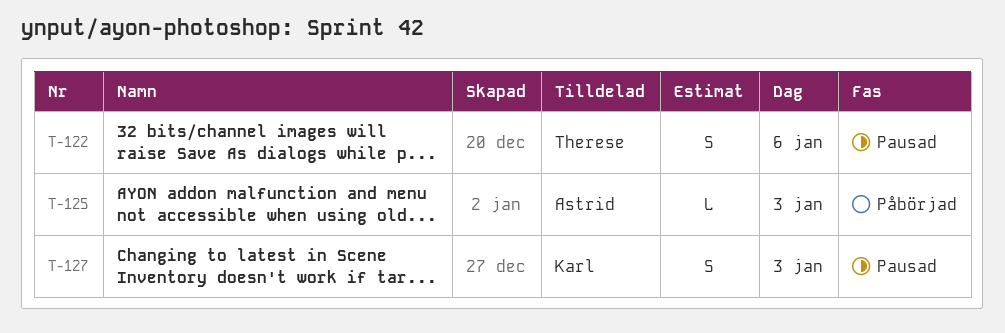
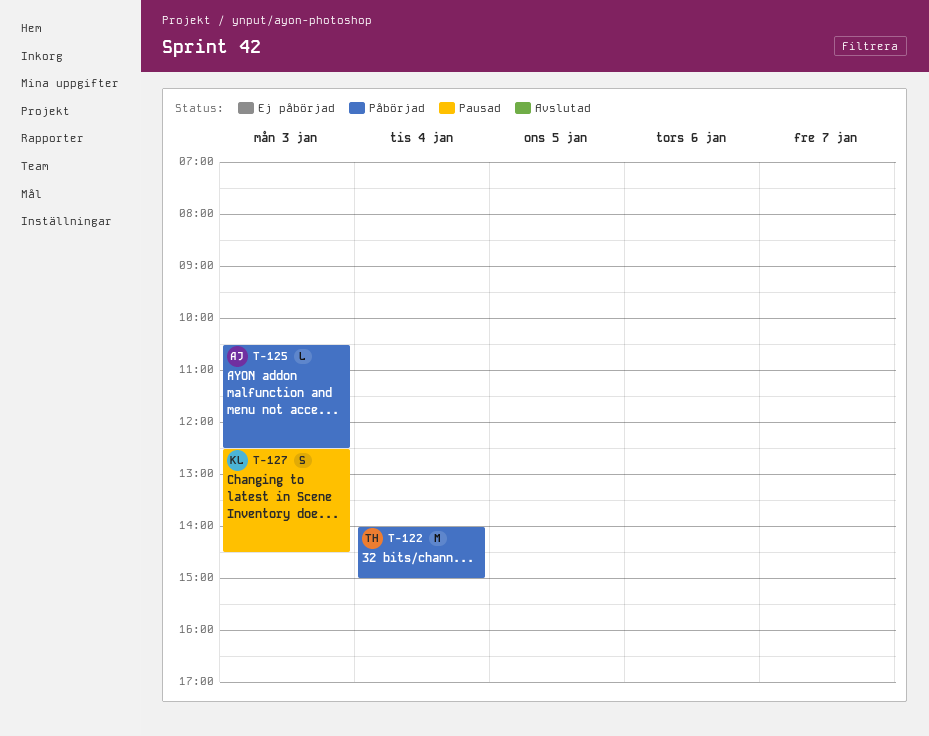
T-122, status: Pausad -> Påbörjad
T-122, estimate: S -> M
T-122, day: Jan 6 -> Jan 4

